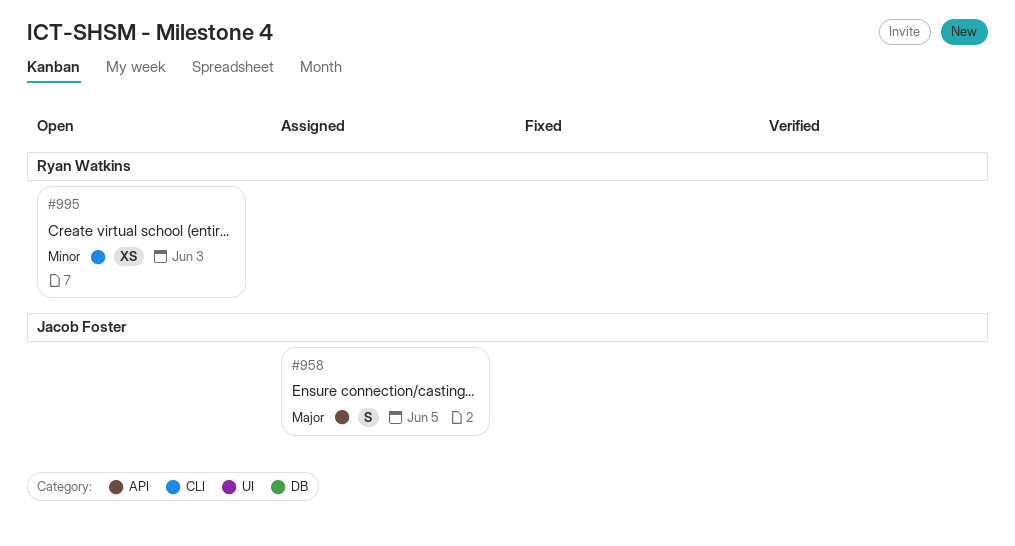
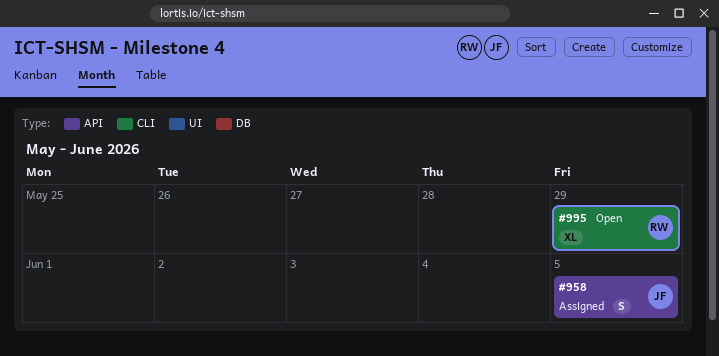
#995, estimate: XS -> XL
#995, due: Jun 3 -> May 29

